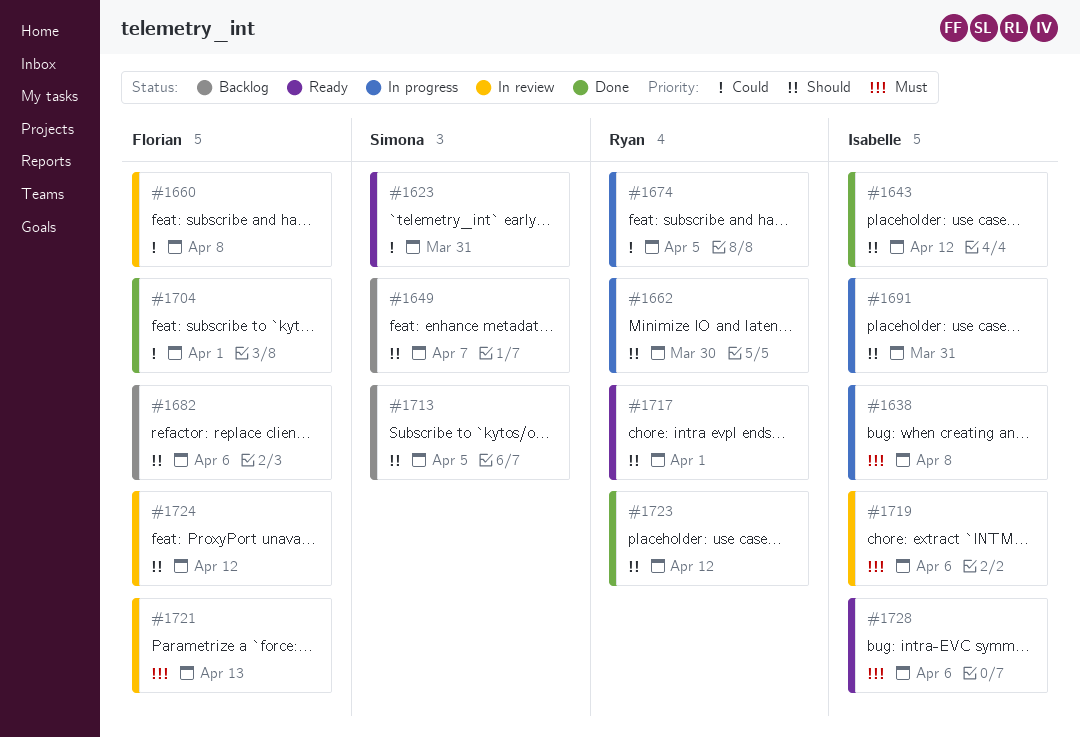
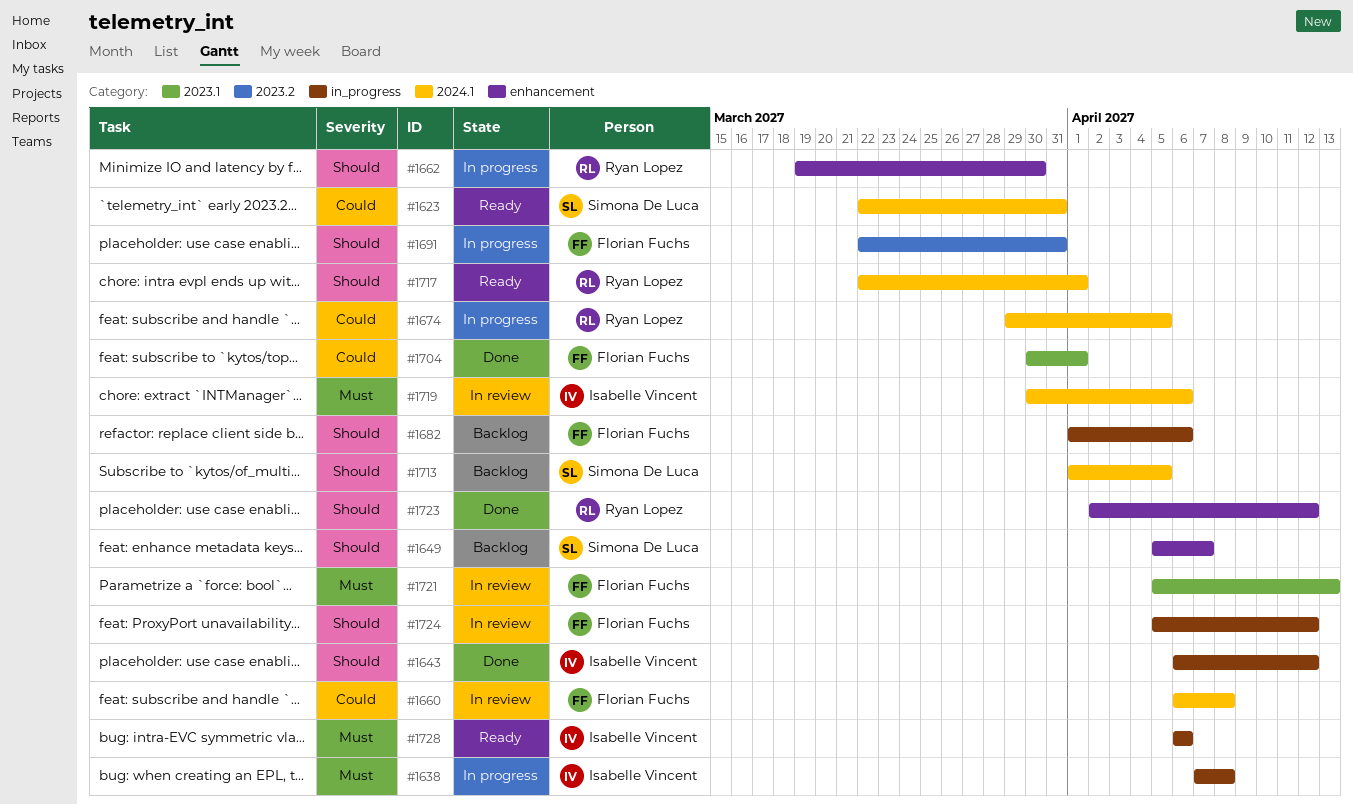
#1691, owner: Isabelle Vincent -> Florian Fuchs

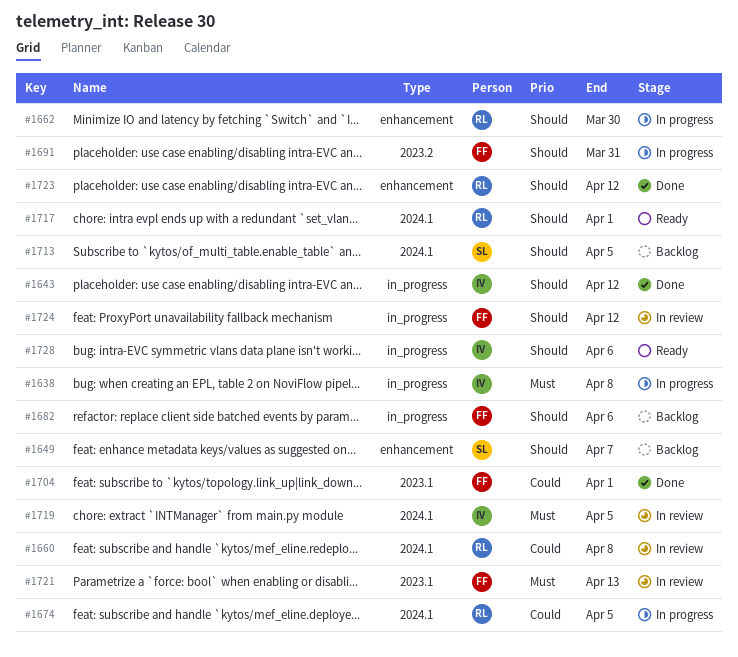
#1623: present -> none
#1660, owner: Florian Fuchs -> Ryan Lopez
#1719, due: Apr 6 -> Apr 5
#1728, priority: Must -> Should

